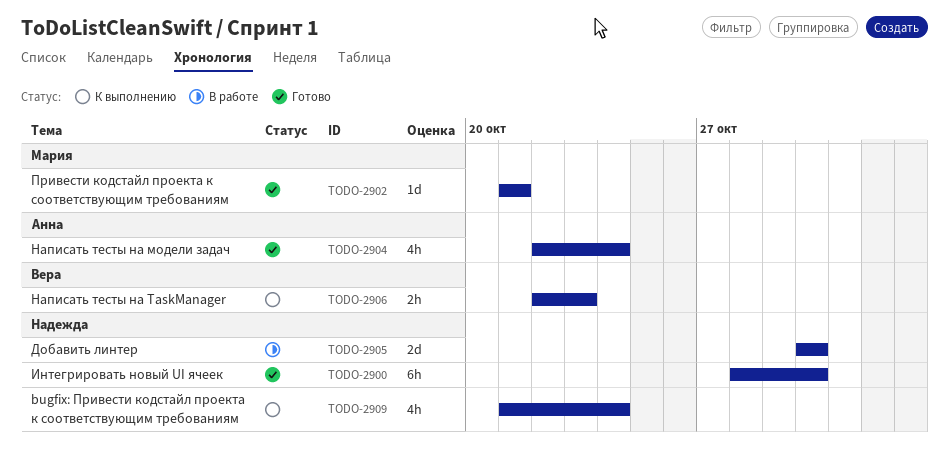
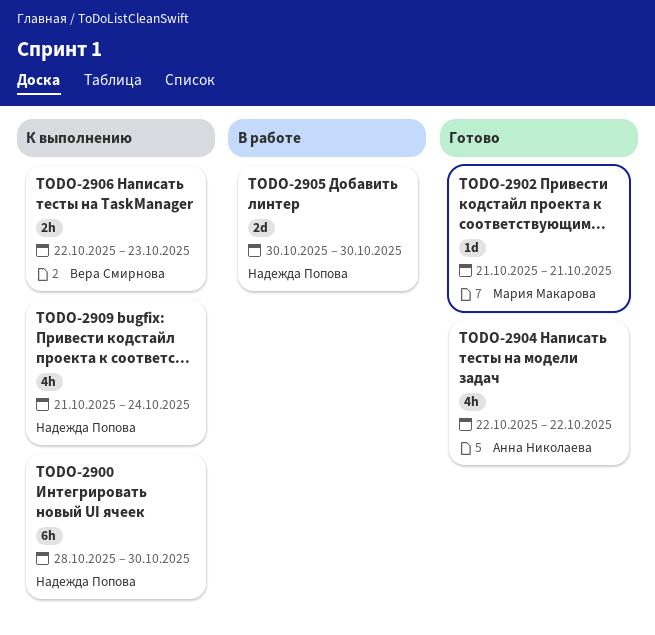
TODO-2900, status: Готово -> К выполнению
TODO-2904, due: Oct 24 -> Oct 22

